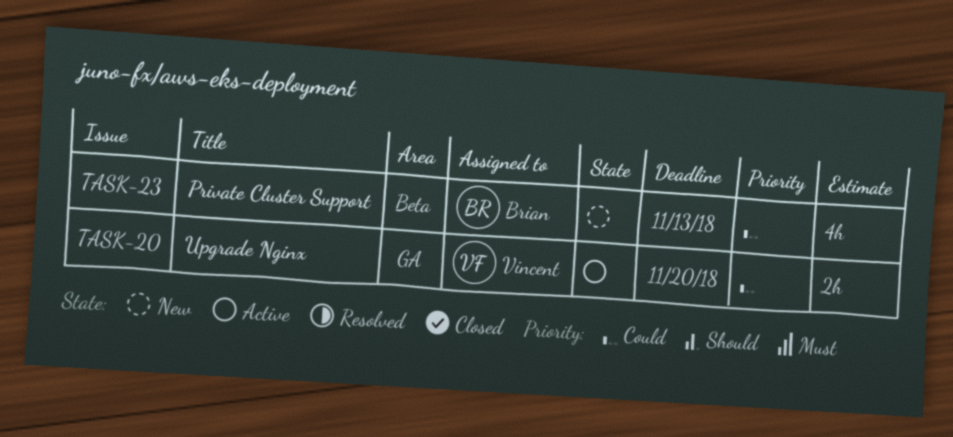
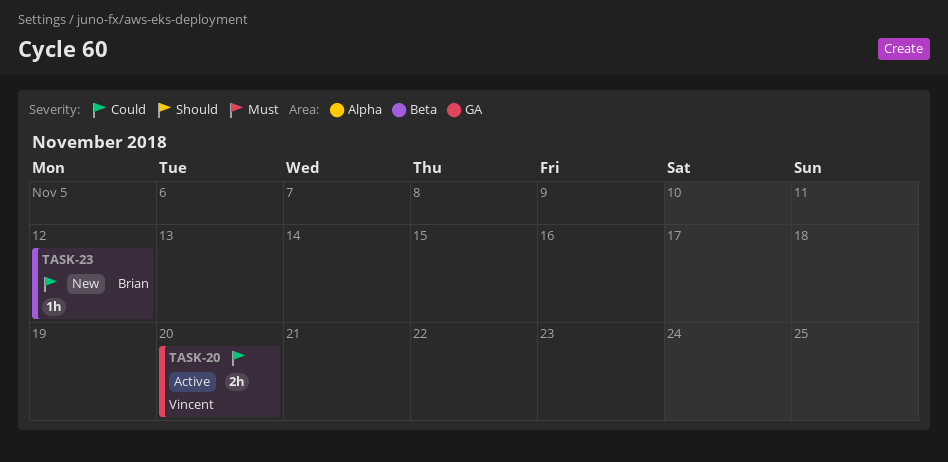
TASK-23, estimate: 4h -> 1h
TASK-23, due: Nov 13 -> Nov 12

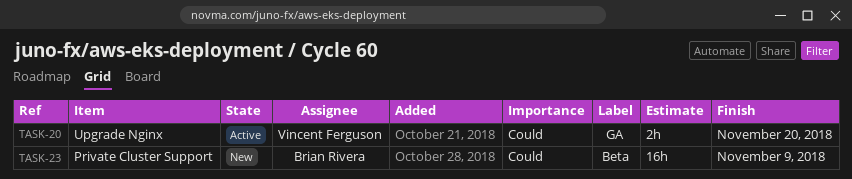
TASK-23, estimate: 1h -> 16h
TASK-23, due: Nov 12 -> Nov 9

